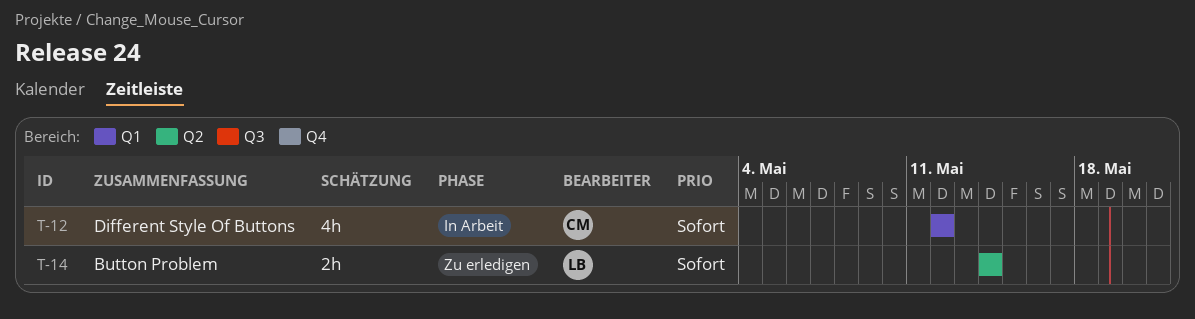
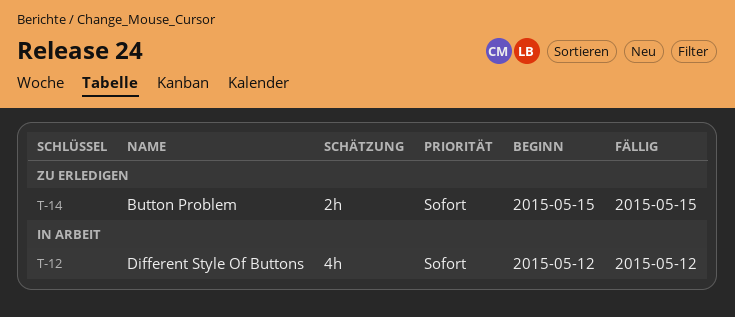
T-14, start: May 14 -> May 15
T-14, due: May 14 -> May 15

